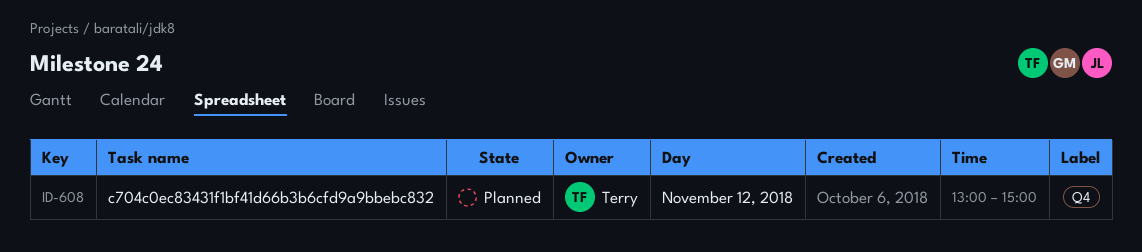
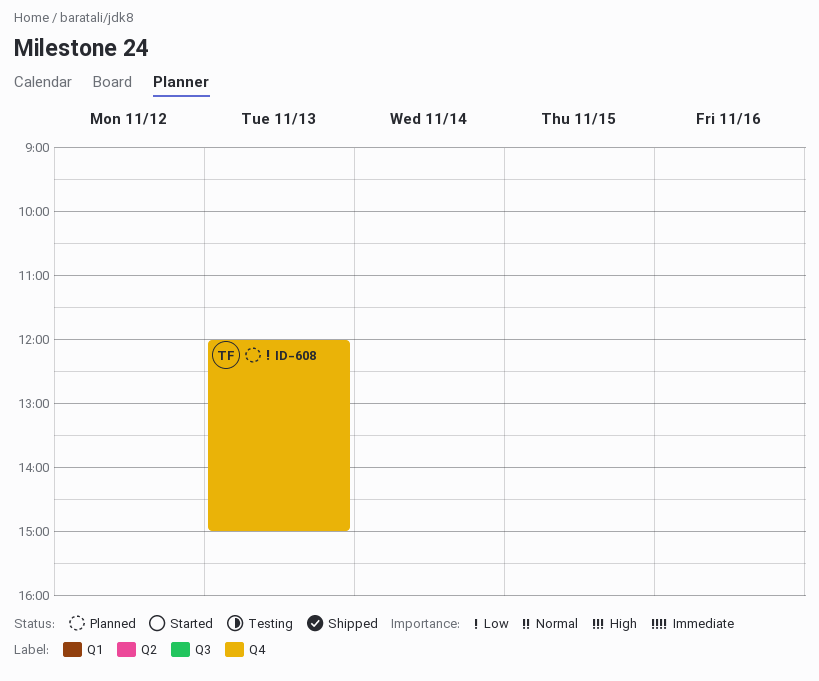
ID-608, day: Nov 12 -> Nov 13
ID-608, begins: 13:00 -> 12:00

